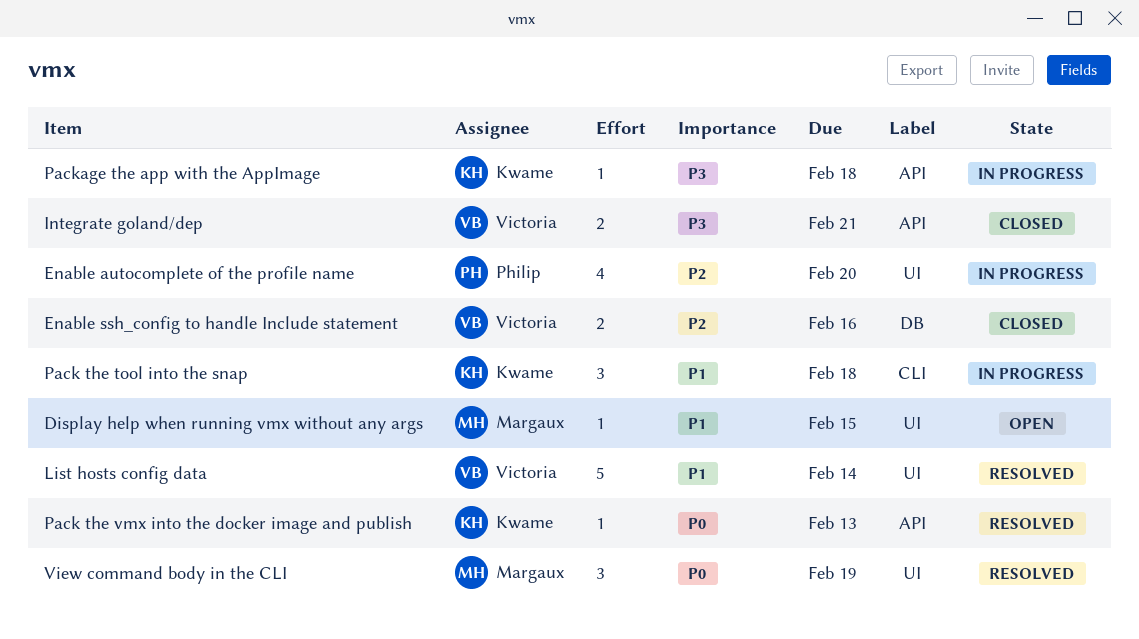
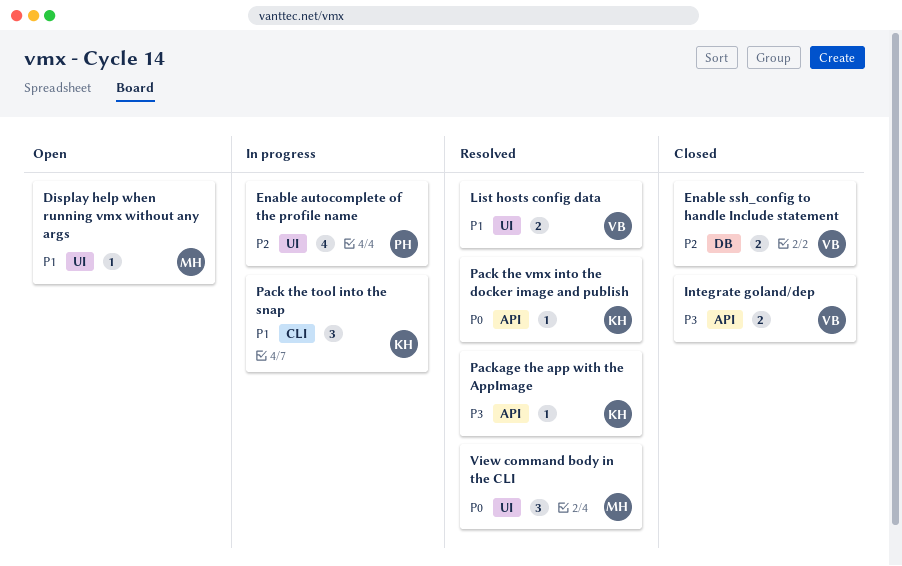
List hosts config data, estimate: 5 -> 2
Package the app with the AppImage, status: In progress -> Resolved

